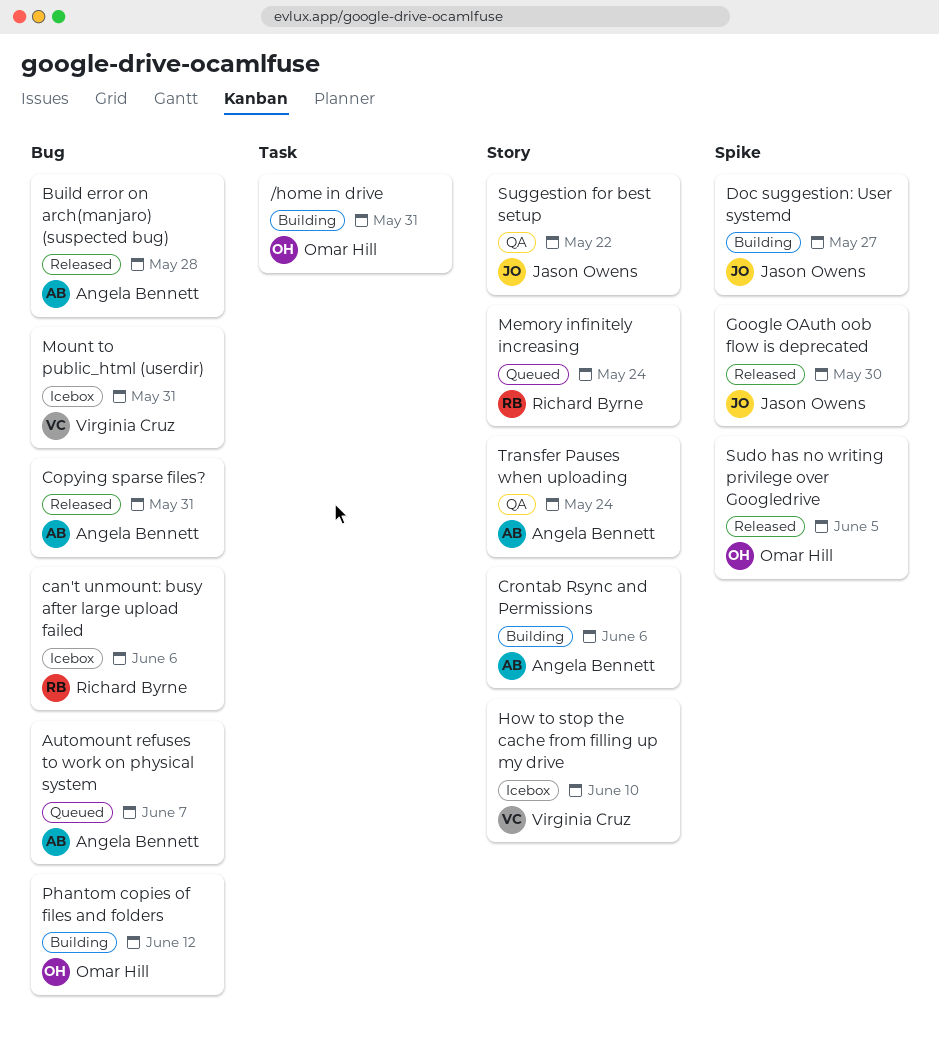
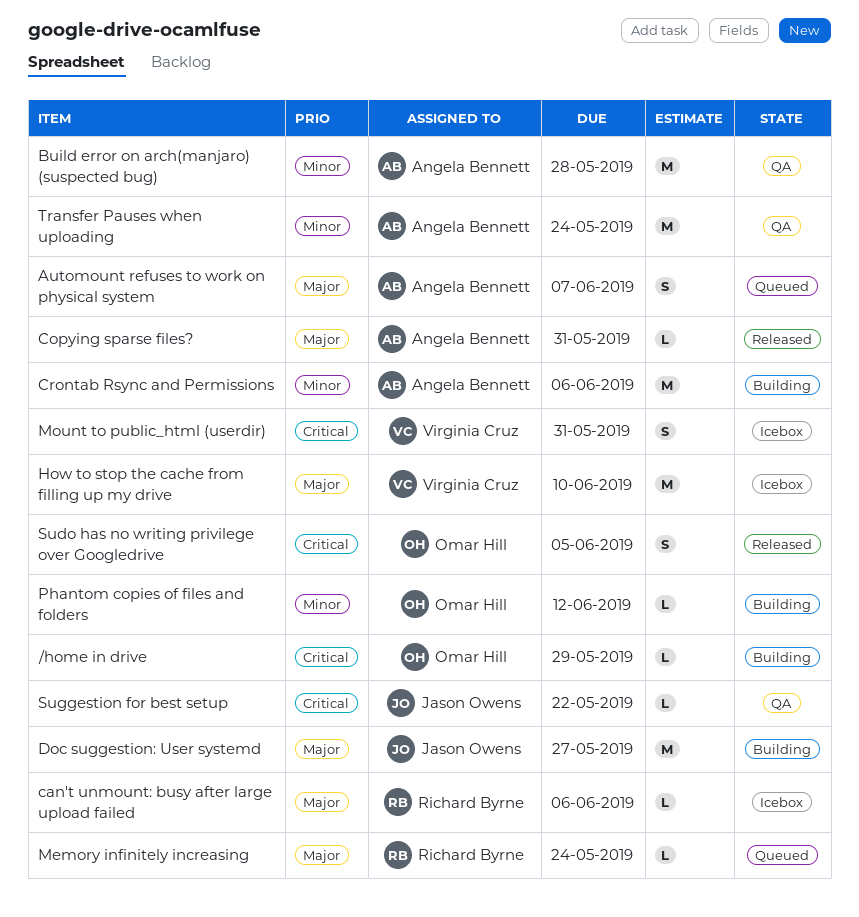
/home in drive, due: May 31 -> May 29
Build error on arch(manjaro) (suspected bug), status: Released -> QA
Google OAuth oob flow is deprecated: present -> none

